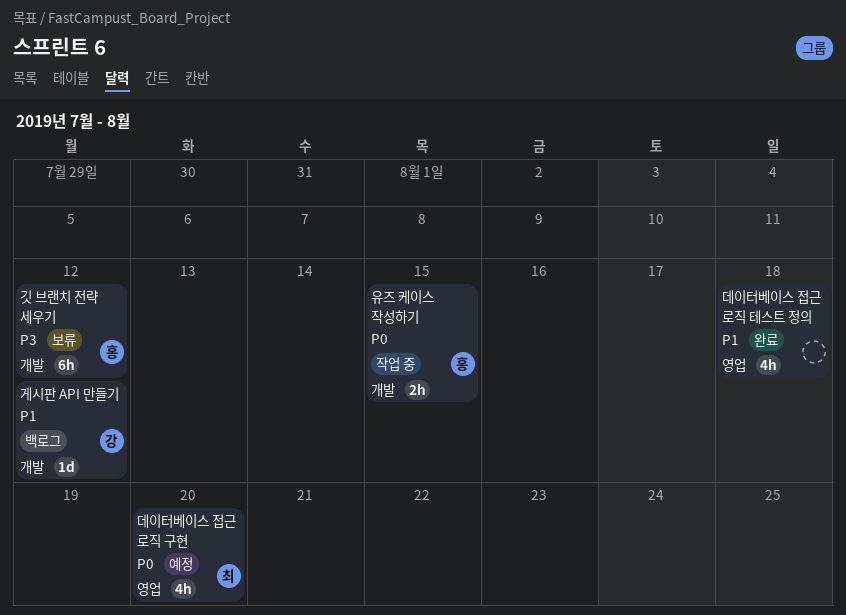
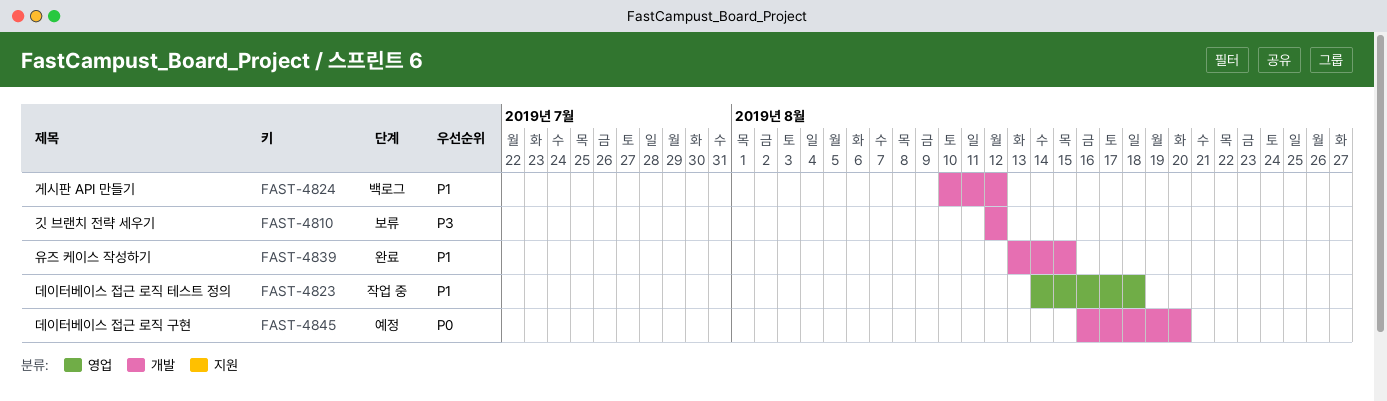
데이터베이스 접근 로직 구현, label: 영업 -> 개발
데이터베이스 접근 로직 테스트 정의, status: 완료 -> 작업 중
유즈 케이스 작성하기, status: 작업 중 -> 완료
유즈 케이스 작성하기, priority: P0 -> P1

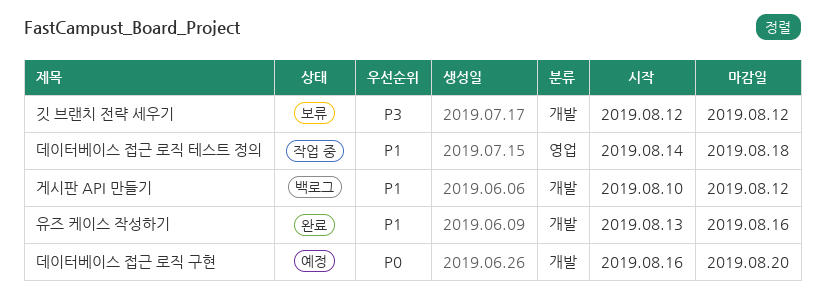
유즈 케이스 작성하기, due: Aug 15 -> Aug 16

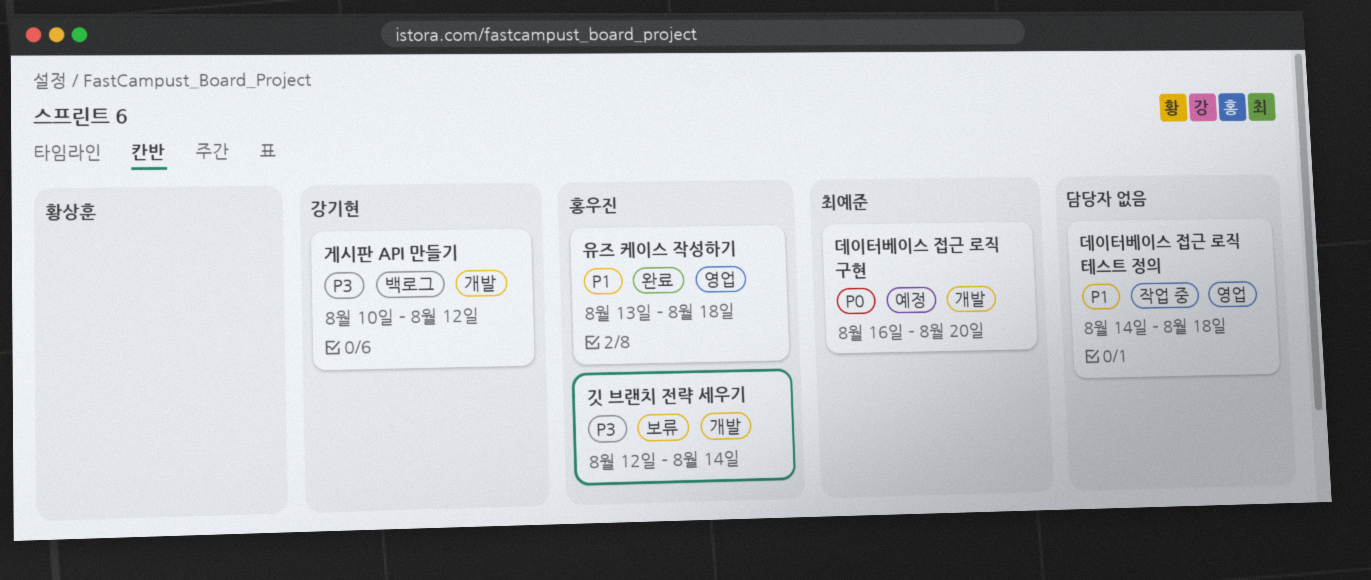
게시판 API 만들기, priority: P1 -> P3
깃 브랜치 전략 세우기, due: Aug 12 -> Aug 14
유즈 케이스 작성하기, label: 개발 -> 영업
유즈 케이스 작성하기, due: Aug 16 -> Aug 18

